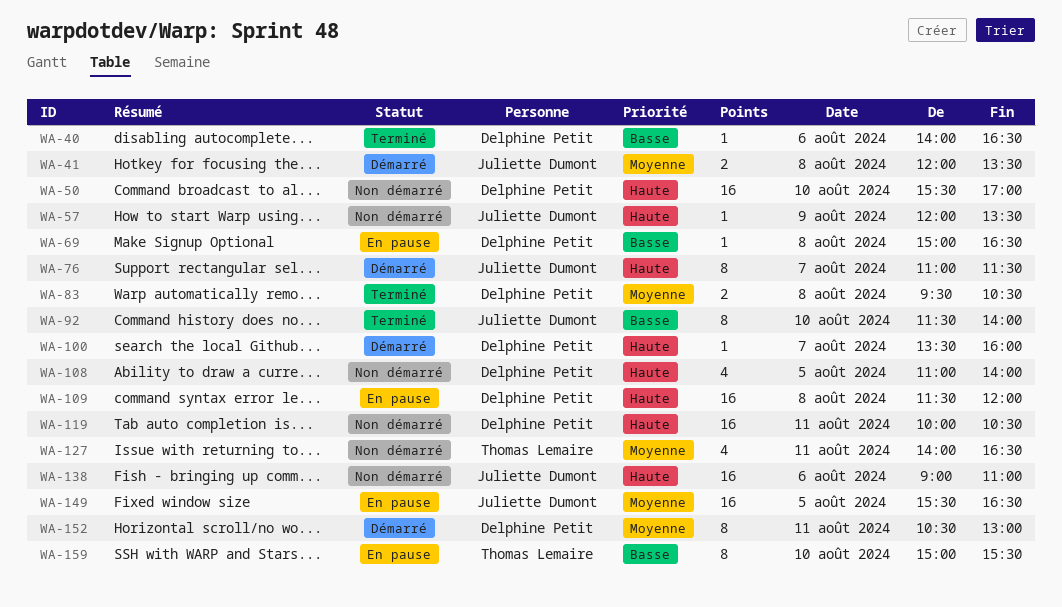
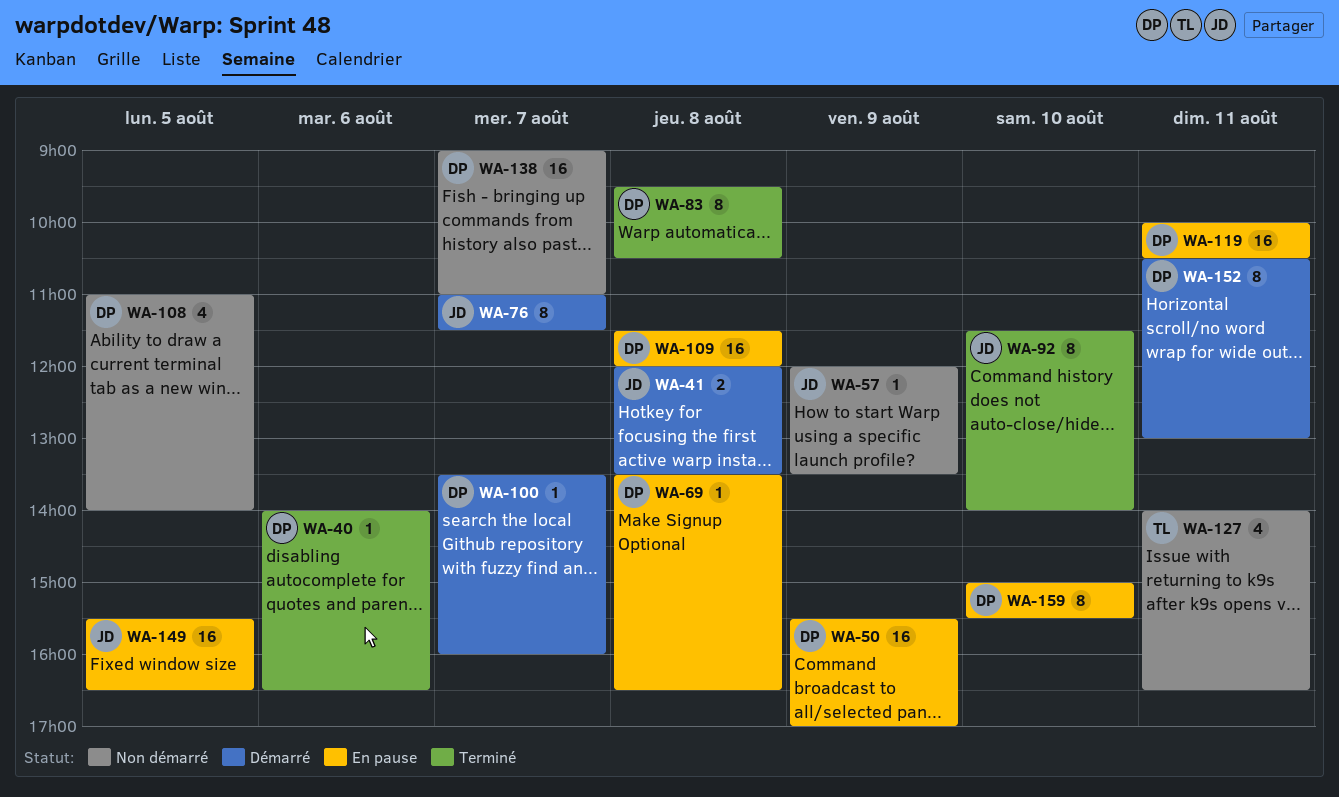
WA-50, status: Non démarré -> En pause
WA-50, day: Aug 10 -> Aug 9
WA-69, begins: 15:00 -> 13:30
WA-83, estimate: 2 -> 8
WA-119, status: Non démarré -> En pause
WA-138, owner: Juliette Dumont -> Delphine Petit
WA-138, day: Aug 6 -> Aug 7
WA-159, owner: Thomas Lemaire -> Delphine Petit

